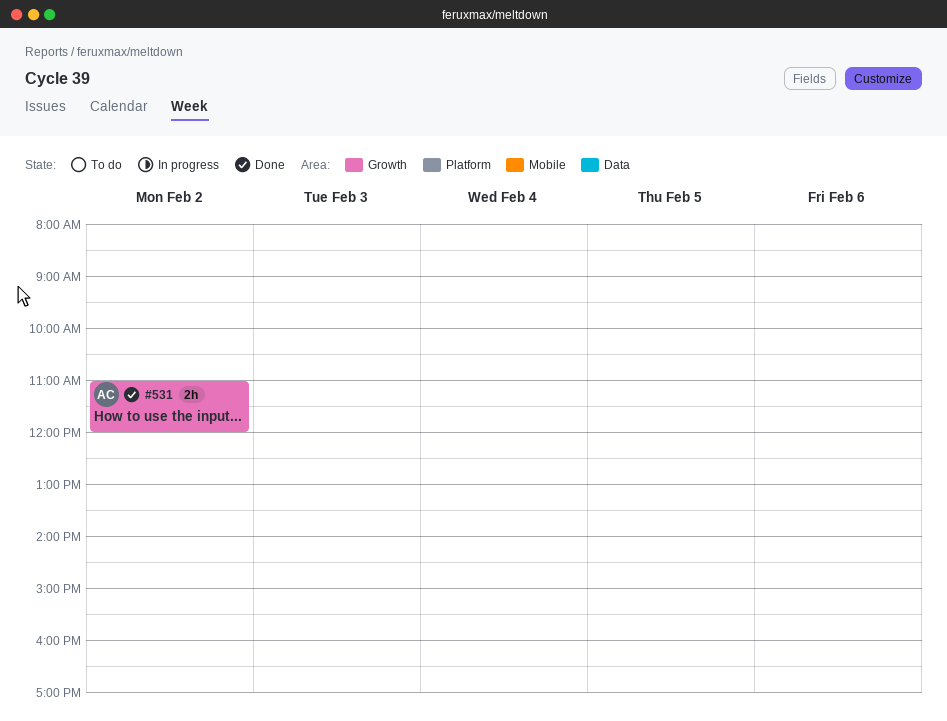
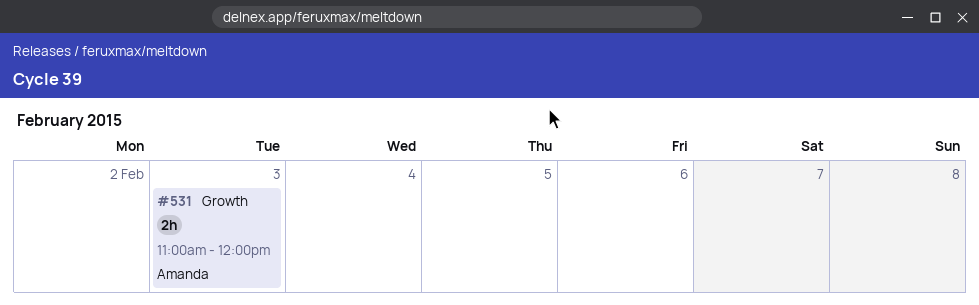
#531, day: Feb 2 -> Feb 3

